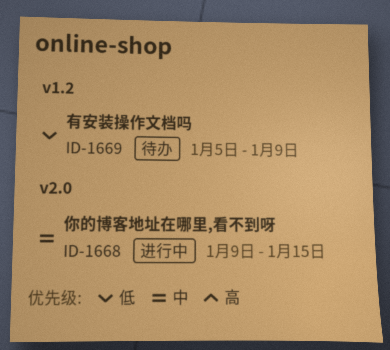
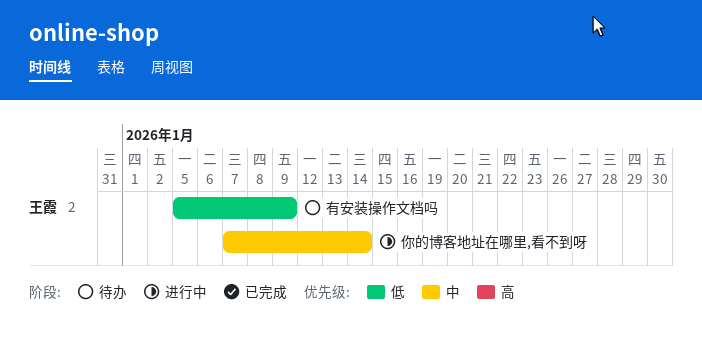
你的博客地址在哪里,看不到呀, start: Jan 9 -> Jan 7
你的博客地址在哪里,看不到呀, due: Jan 15 -> Jan 14

